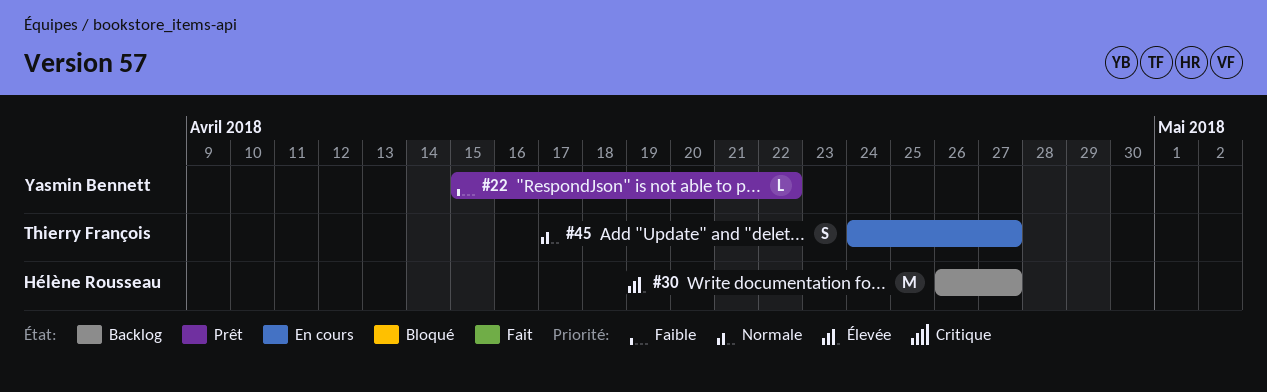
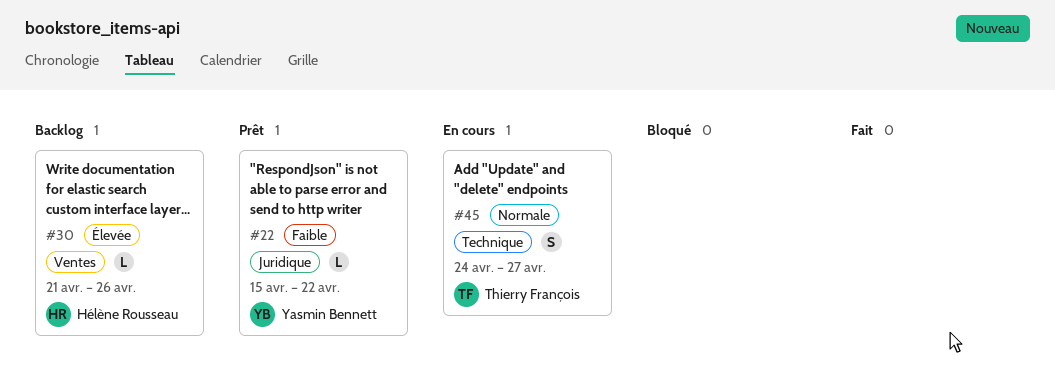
#30, estimate: M -> L
#30, start: Apr 26 -> Apr 21
#30, due: Apr 27 -> Apr 26

